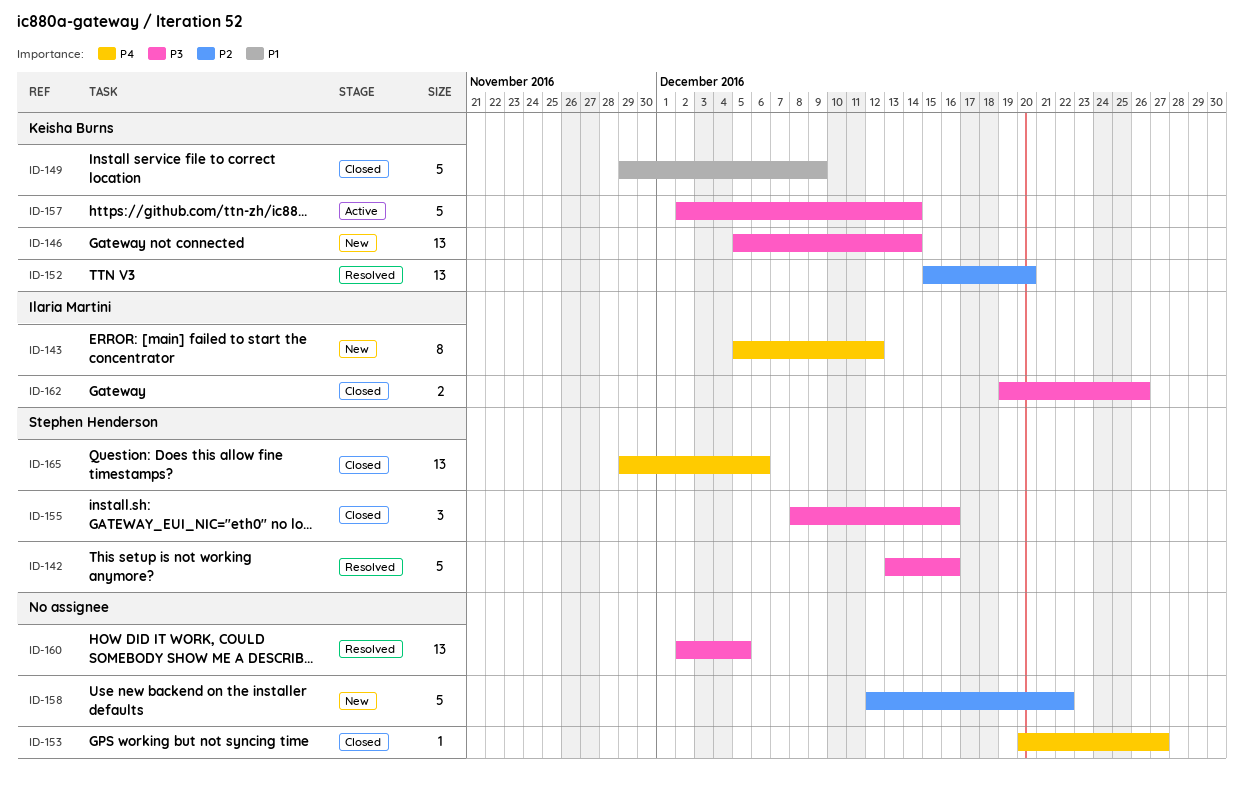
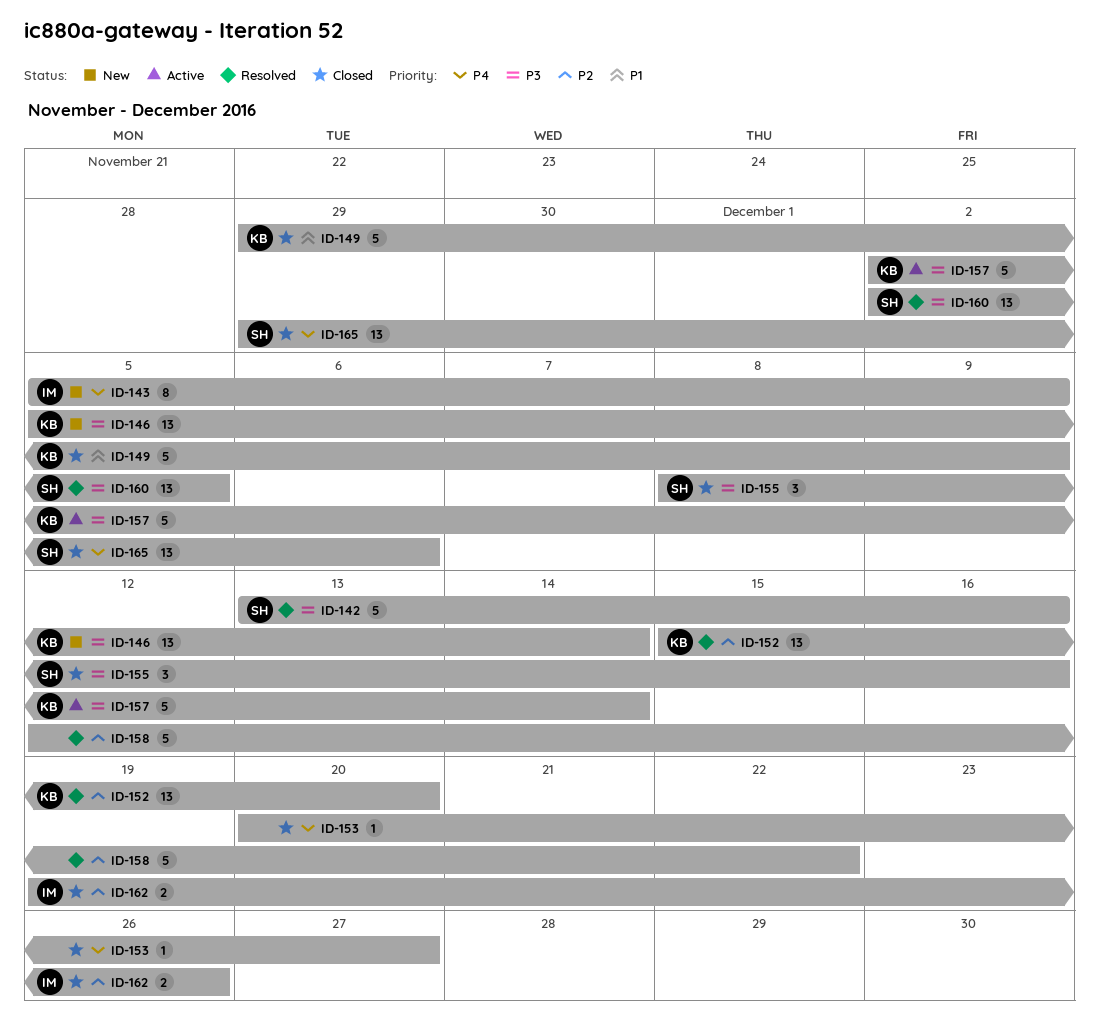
ID-143, due: Dec 12 -> Dec 9
ID-158, status: New -> Resolved
ID-160, owner: none -> Stephen Henderson
ID-162, priority: P3 -> P2

